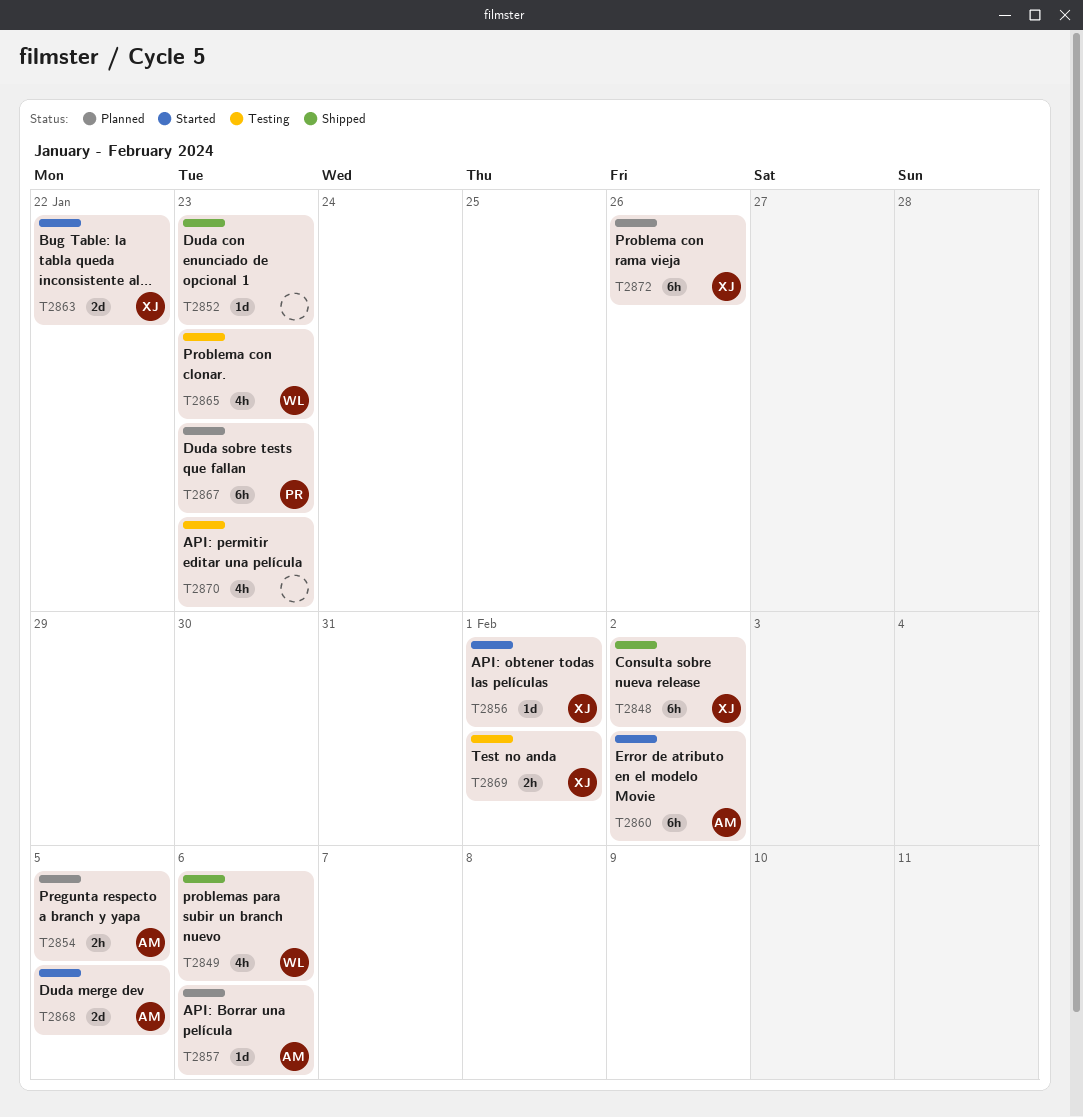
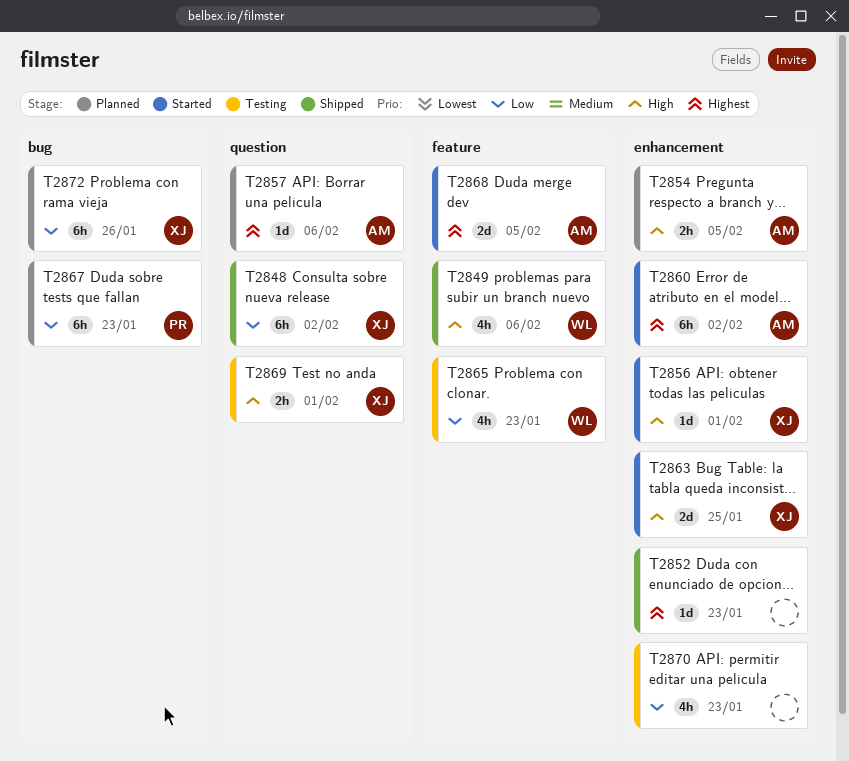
T2863, due: Jan 22 -> Jan 25

